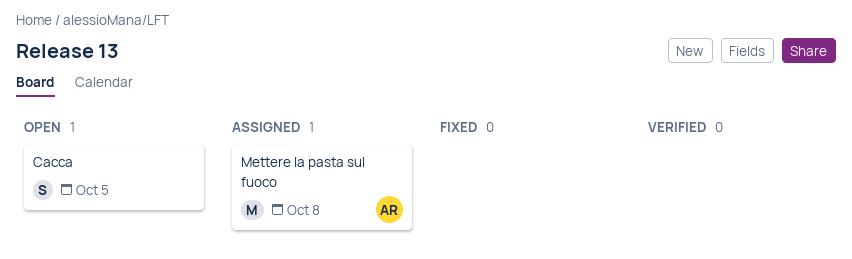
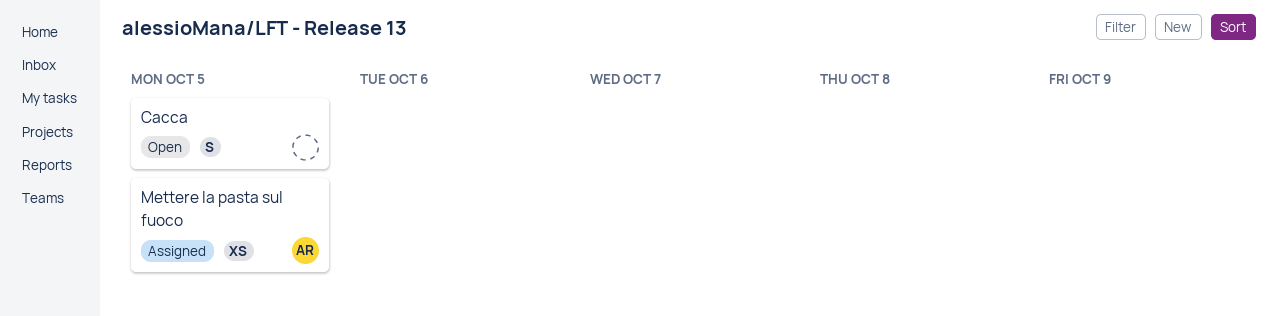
Mettere la pasta sul fuoco, estimate: M -> XS
Mettere la pasta sul fuoco, due: Oct 8 -> Oct 5

